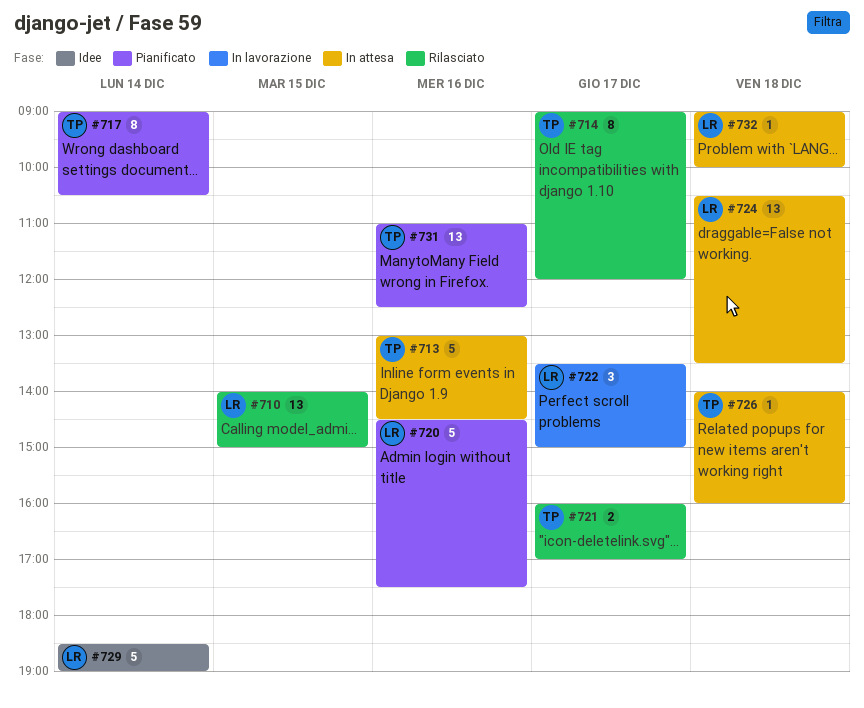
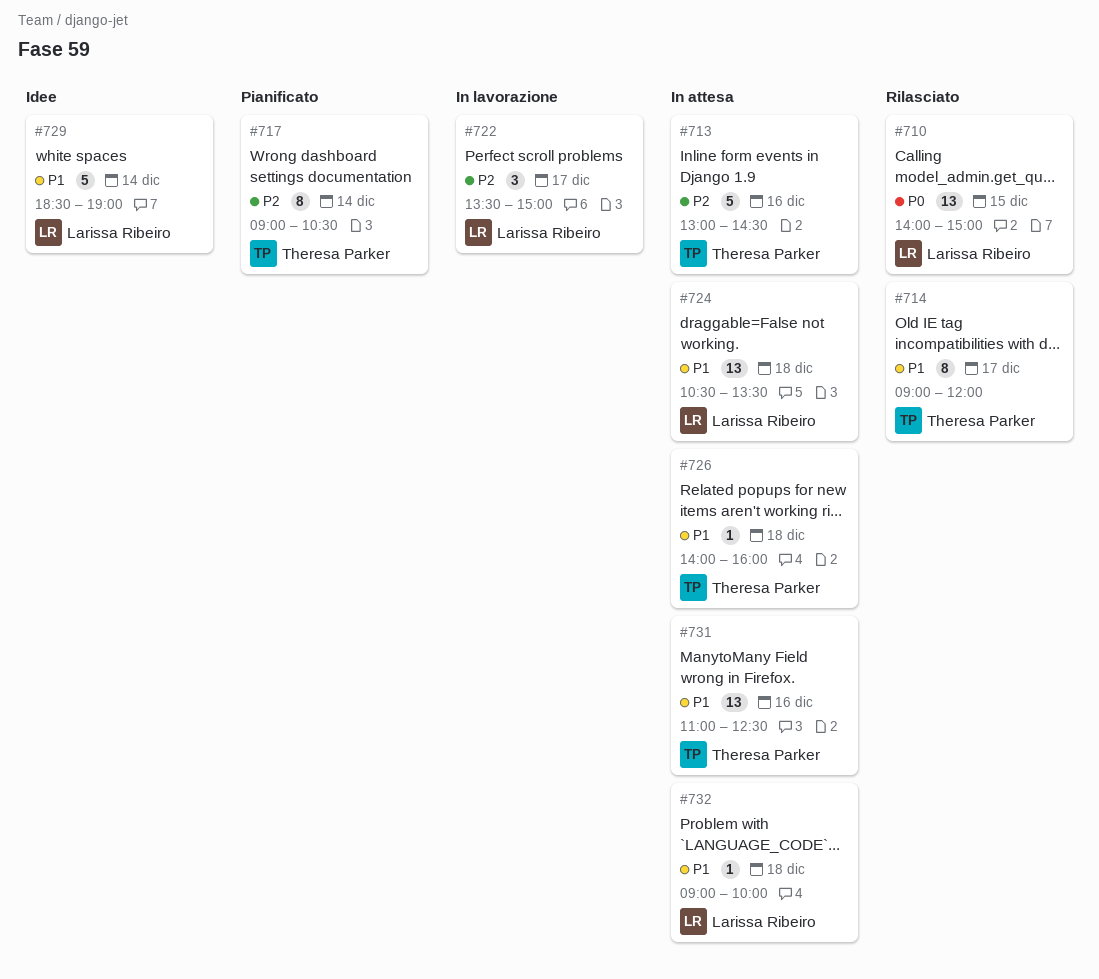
#720: present -> none
#721: present -> none
#731, status: Pianificato -> In attesa

